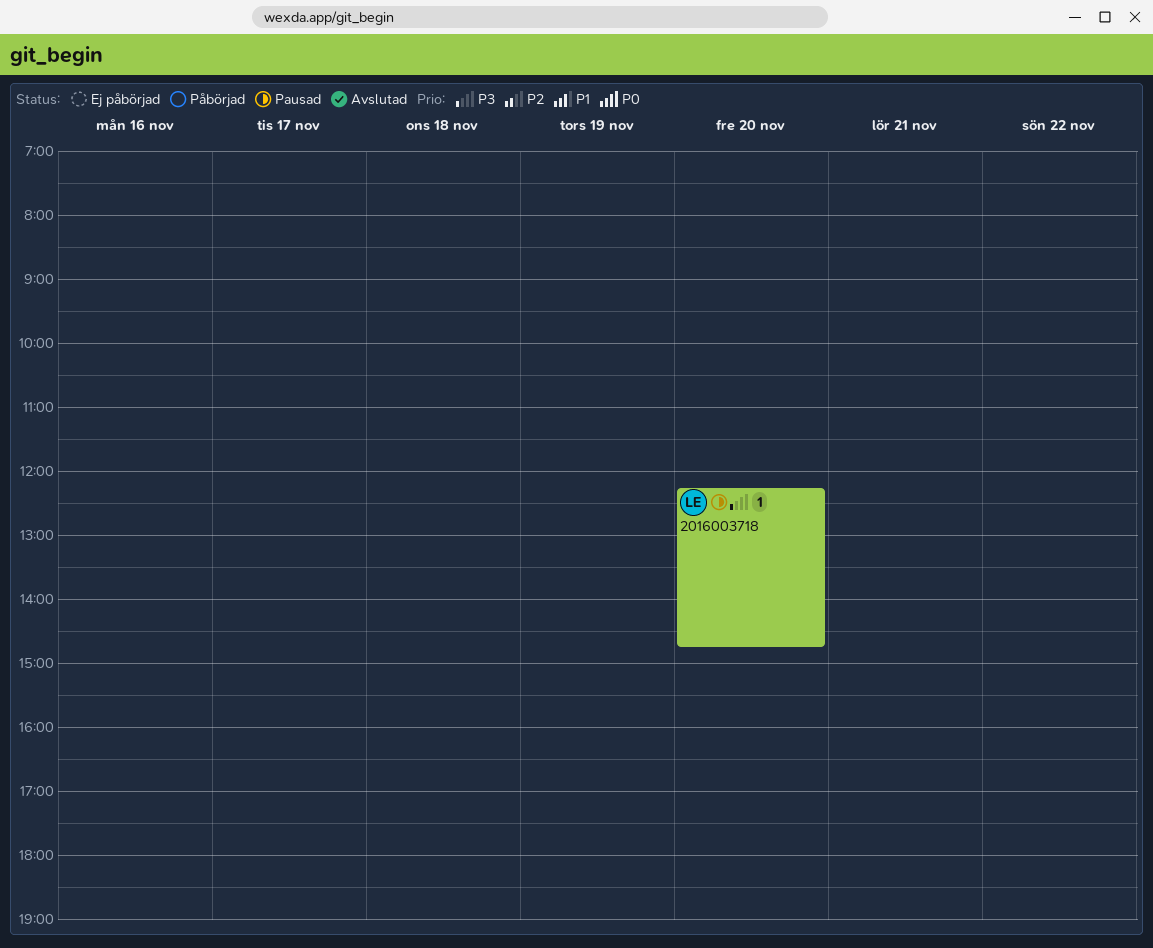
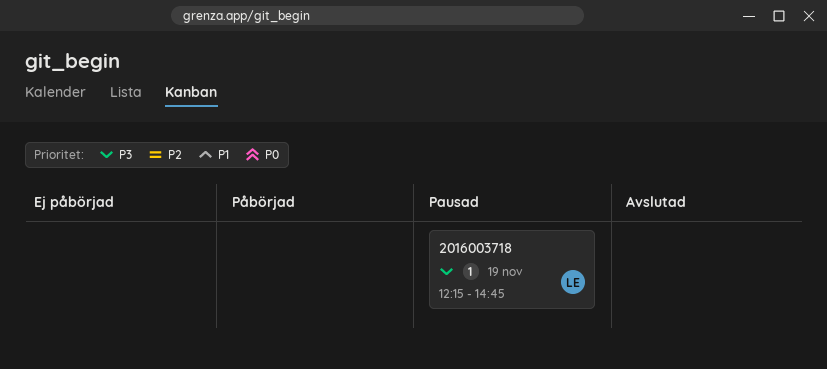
2016003718, day: Nov 20 -> Nov 19

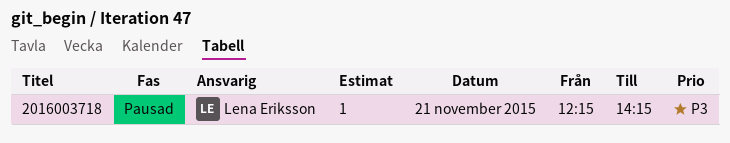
2016003718, day: Nov 19 -> Nov 21
2016003718, ends: 14:45 -> 14:15

